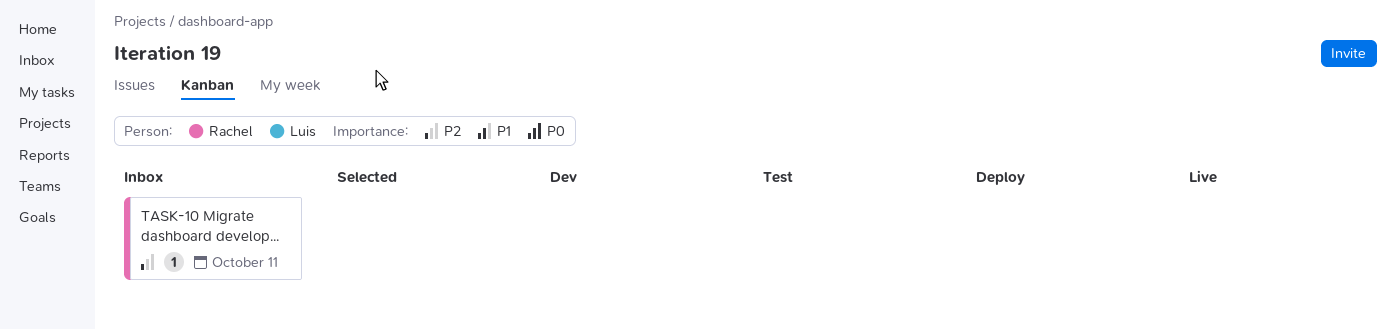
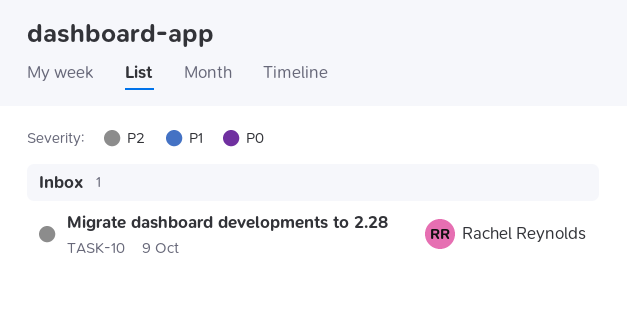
TASK-10, due: Oct 11 -> Oct 9

